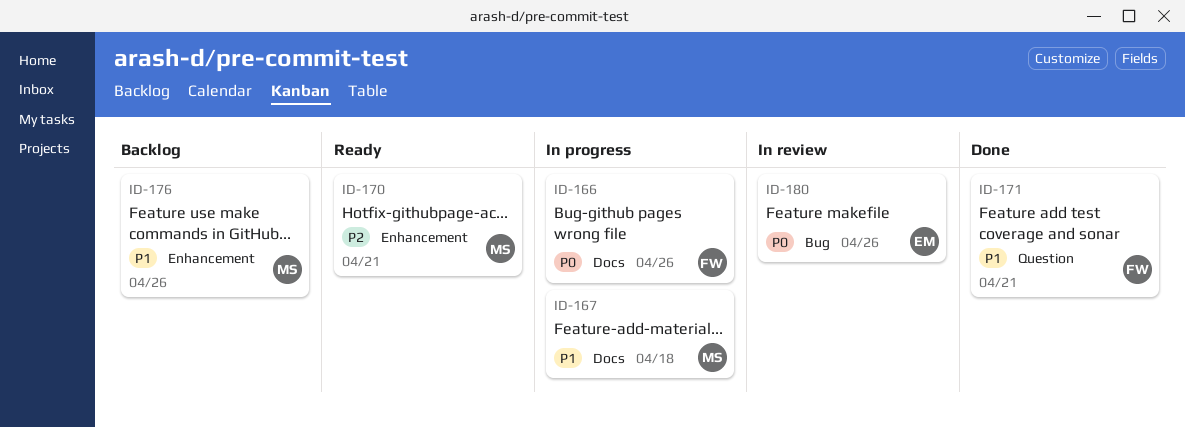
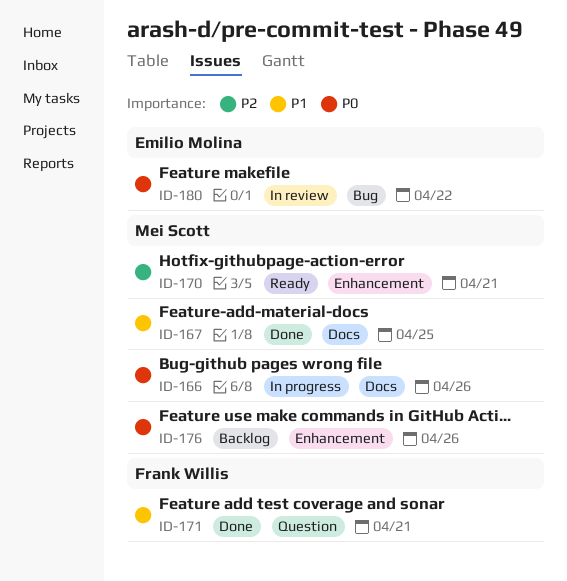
ID-166, owner: Frank Willis -> Mei Scott
ID-167, status: In progress -> Done
ID-167, due: Apr 18 -> Apr 25
ID-176, priority: P1 -> P0
ID-180, due: Apr 26 -> Apr 22

